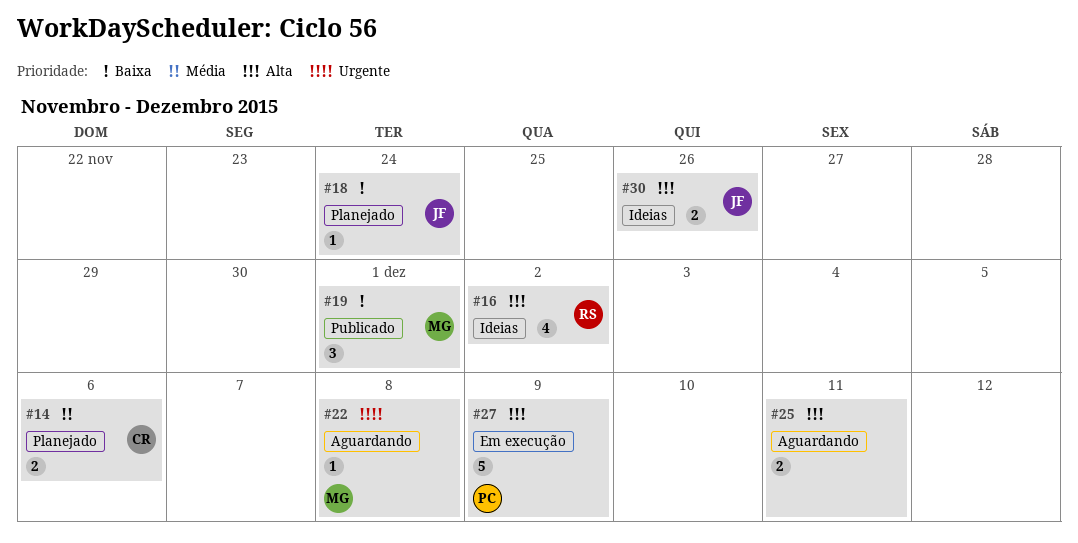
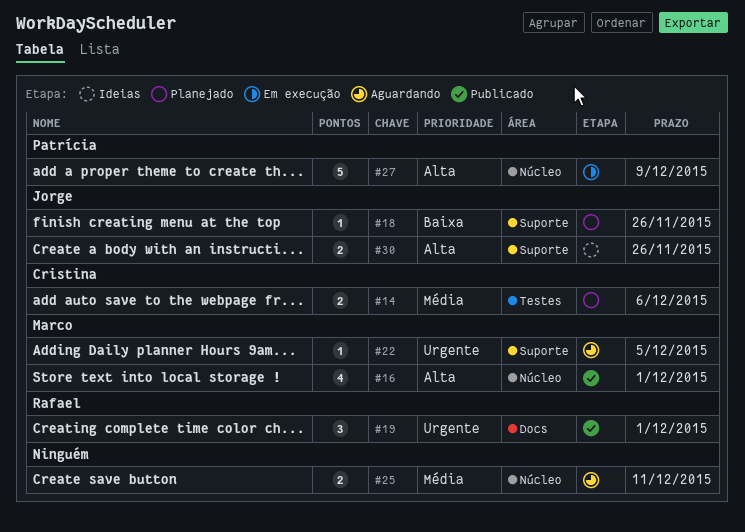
#16, status: Ideias -> Publicado
#16, owner: Rafael -> Marco
#16, due: Dec 2 -> Dec 1
#18, due: Nov 24 -> Nov 26
#19, owner: Marco -> Rafael
#19, priority: Baixa -> Urgente
#22, due: Dec 8 -> Dec 5
#25, priority: Alta -> Média

